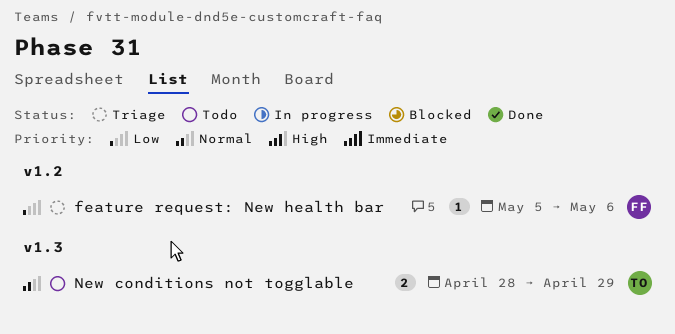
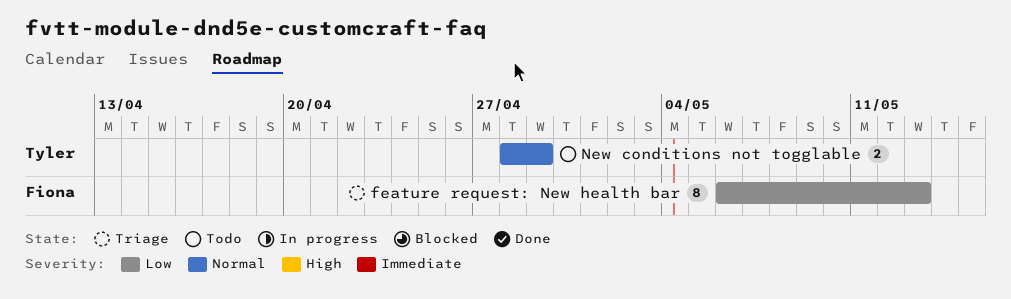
feature request: New health bar, estimate: 1 -> 8
feature request: New health bar, start: May 5 -> May 6
feature request: New health bar, due: May 6 -> May 13

